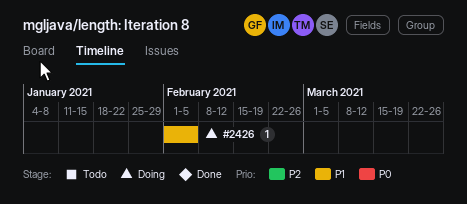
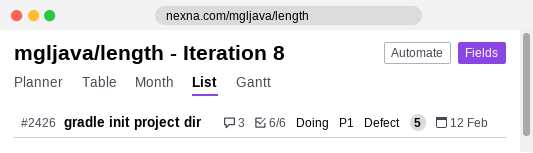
#2426, estimate: 1 -> 5
#2426, due: Feb 5 -> Feb 12

